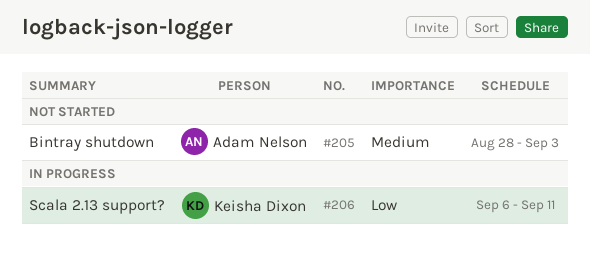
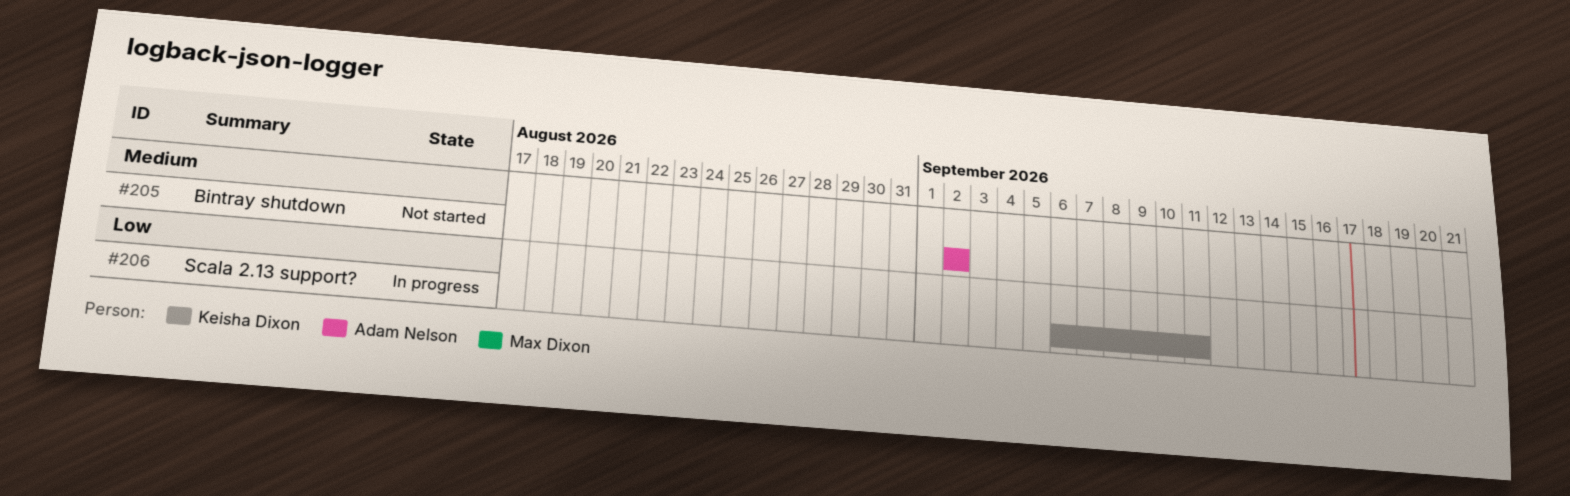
#205, start: Aug 28 -> Sep 2
#205, due: Sep 3 -> Sep 2

